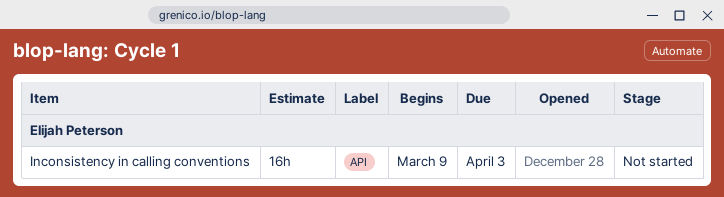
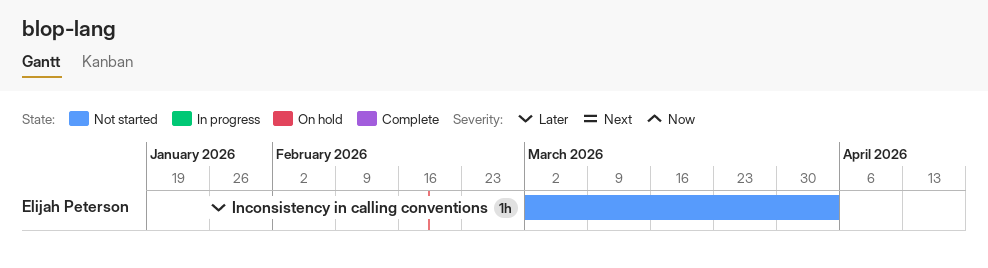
Inconsistency in calling conventions, estimate: 16h -> 1h
Inconsistency in calling conventions, start: Mar 9 -> Mar 2

